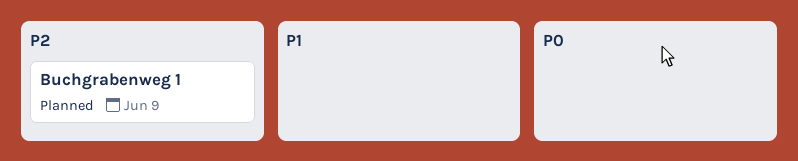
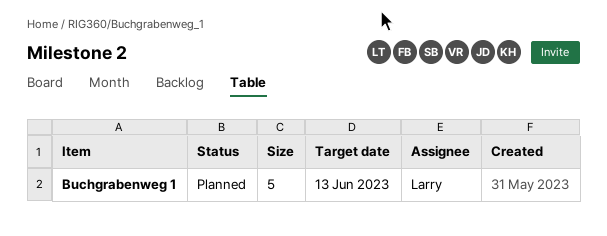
Buchgrabenweg 1, due: Jun 9 -> Jun 13

